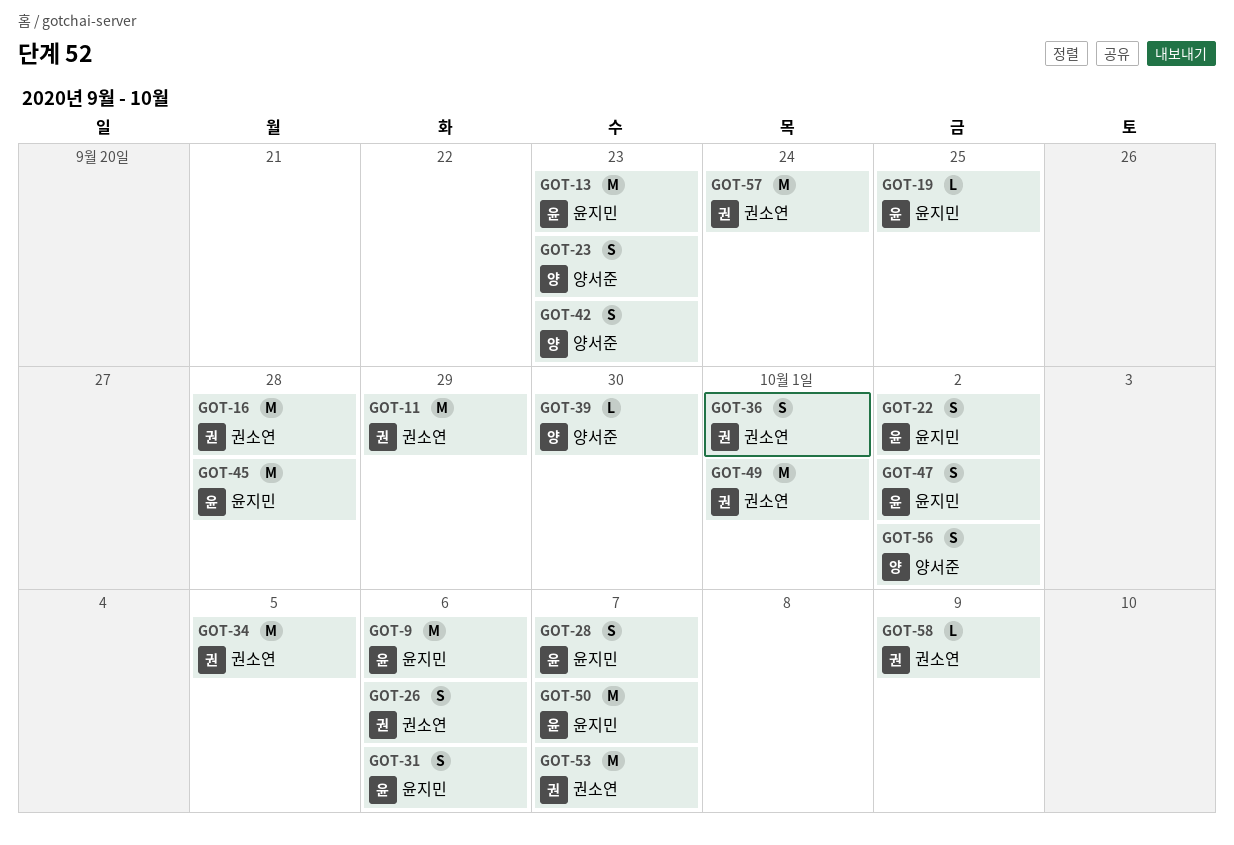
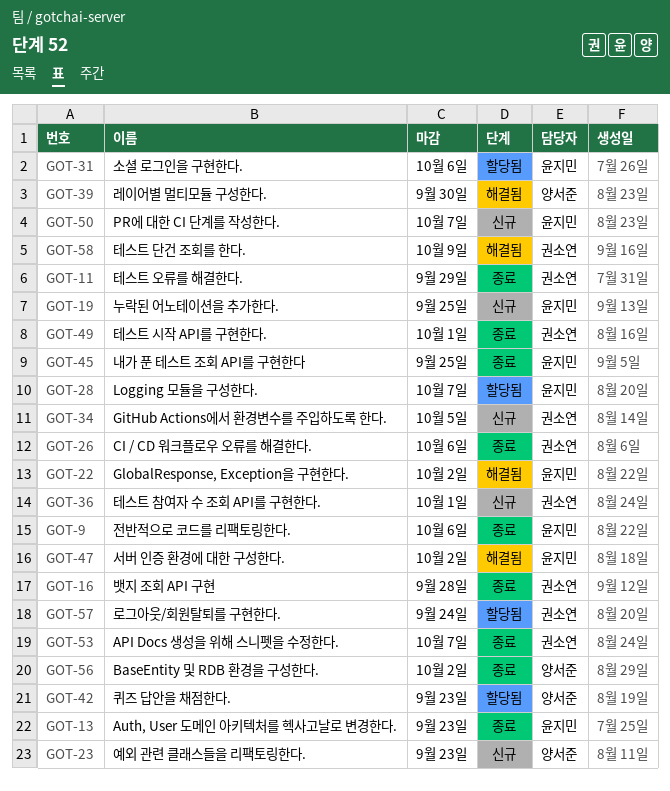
GOT-45, due: Sep 28 -> Sep 25

